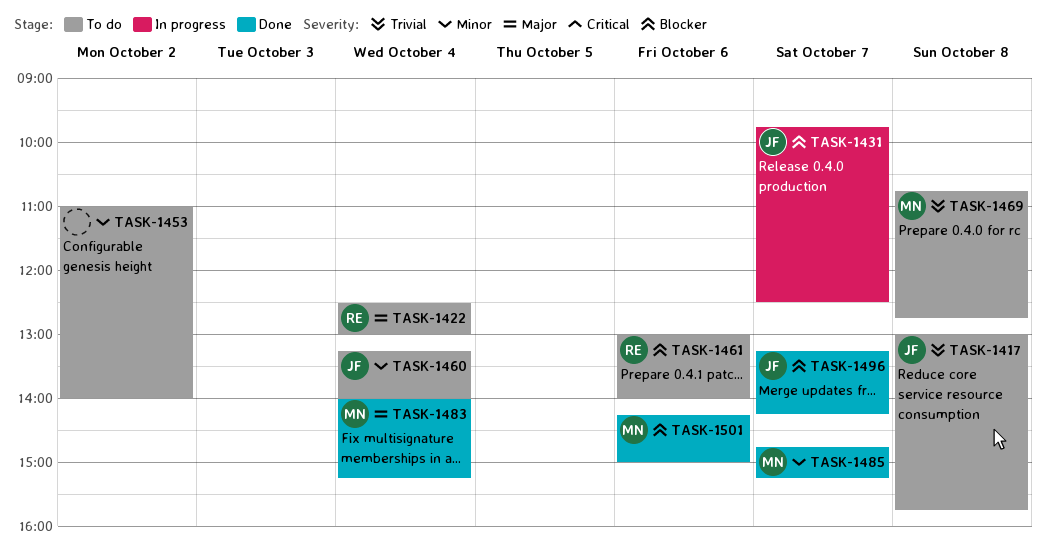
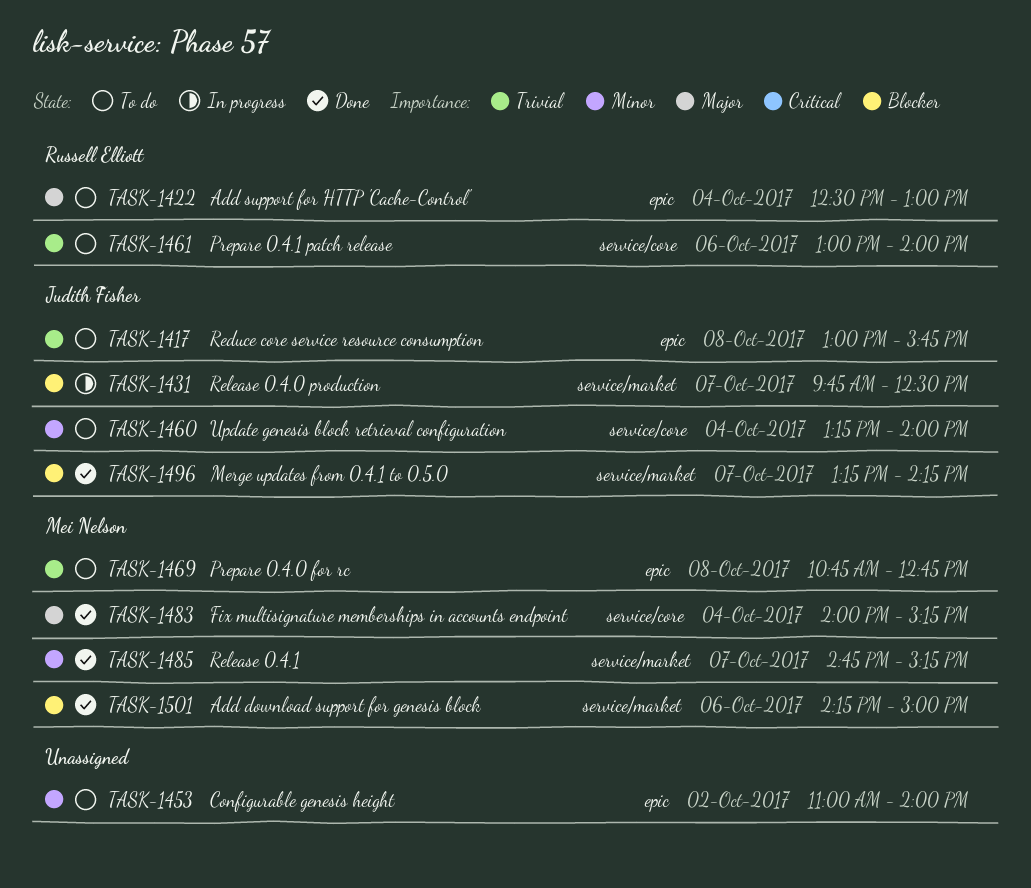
TASK-1461, priority: Blocker -> Trivial

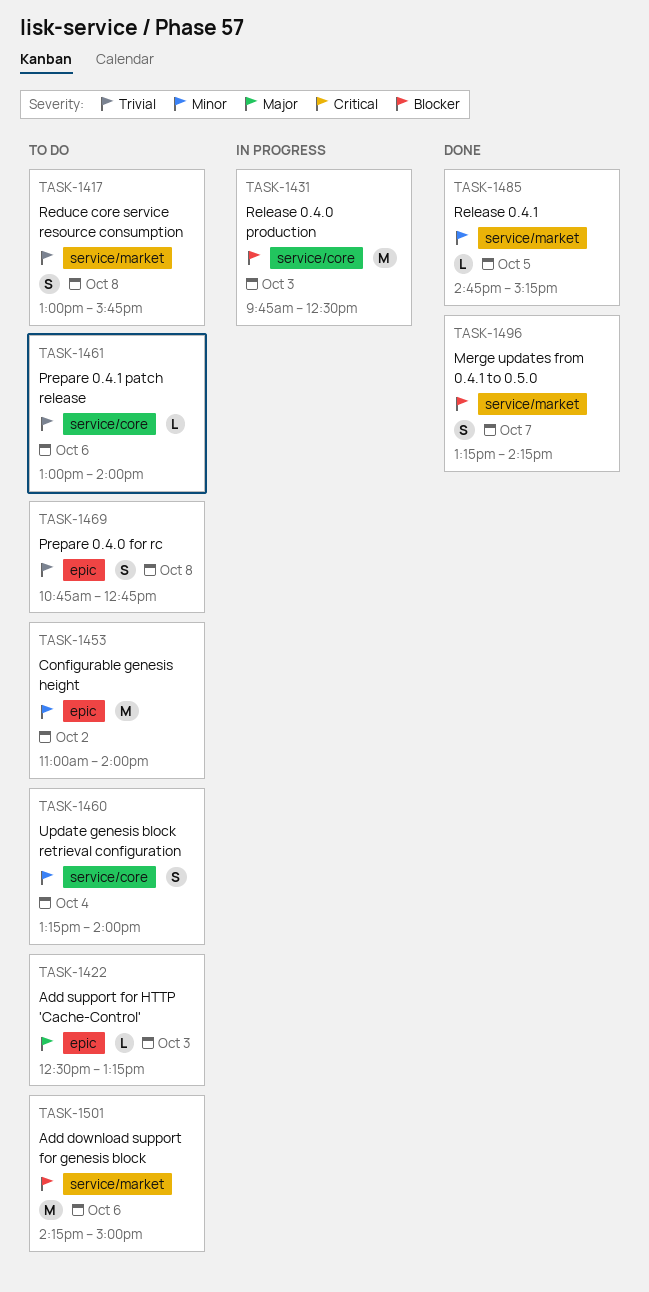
TASK-1417, label: epic -> service/market
TASK-1422, day: Oct 4 -> Oct 3
TASK-1422, ends: 13:00 -> 13:15
TASK-1431, label: service/market -> service/core
TASK-1431, day: Oct 7 -> Oct 3
TASK-1483: present -> none
TASK-1485, day: Oct 7 -> Oct 5
TASK-1501, status: Done -> To do

